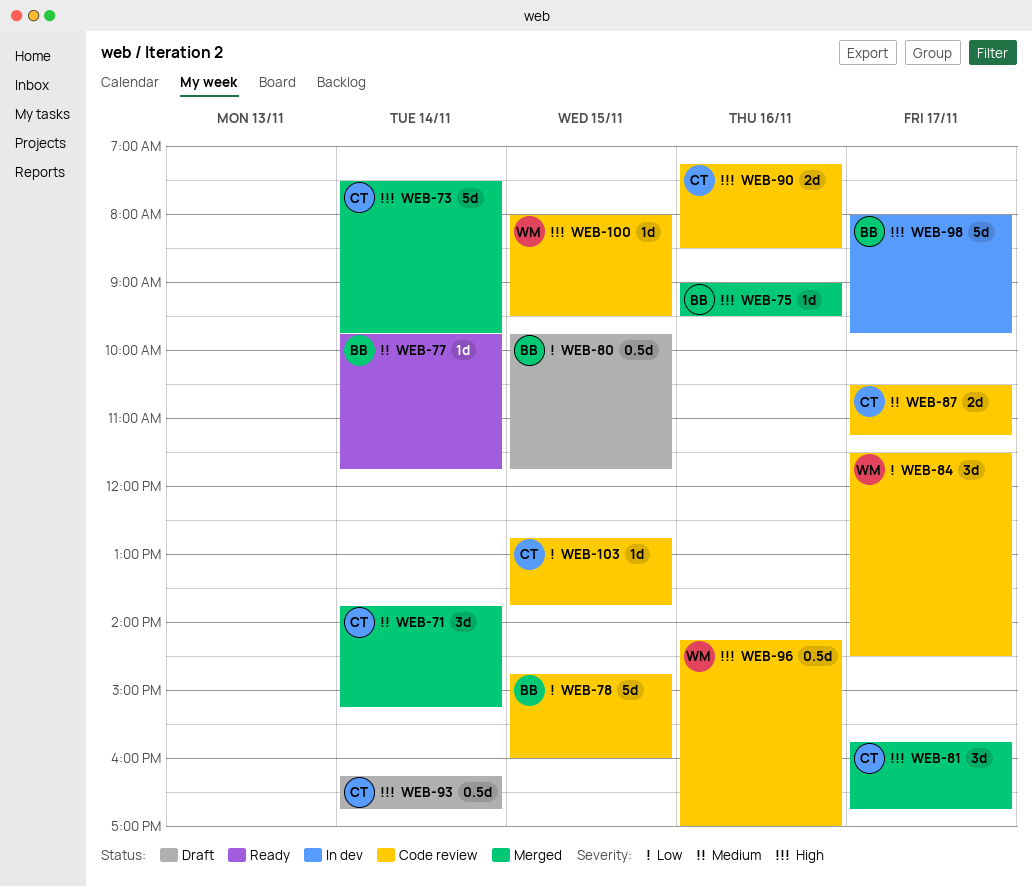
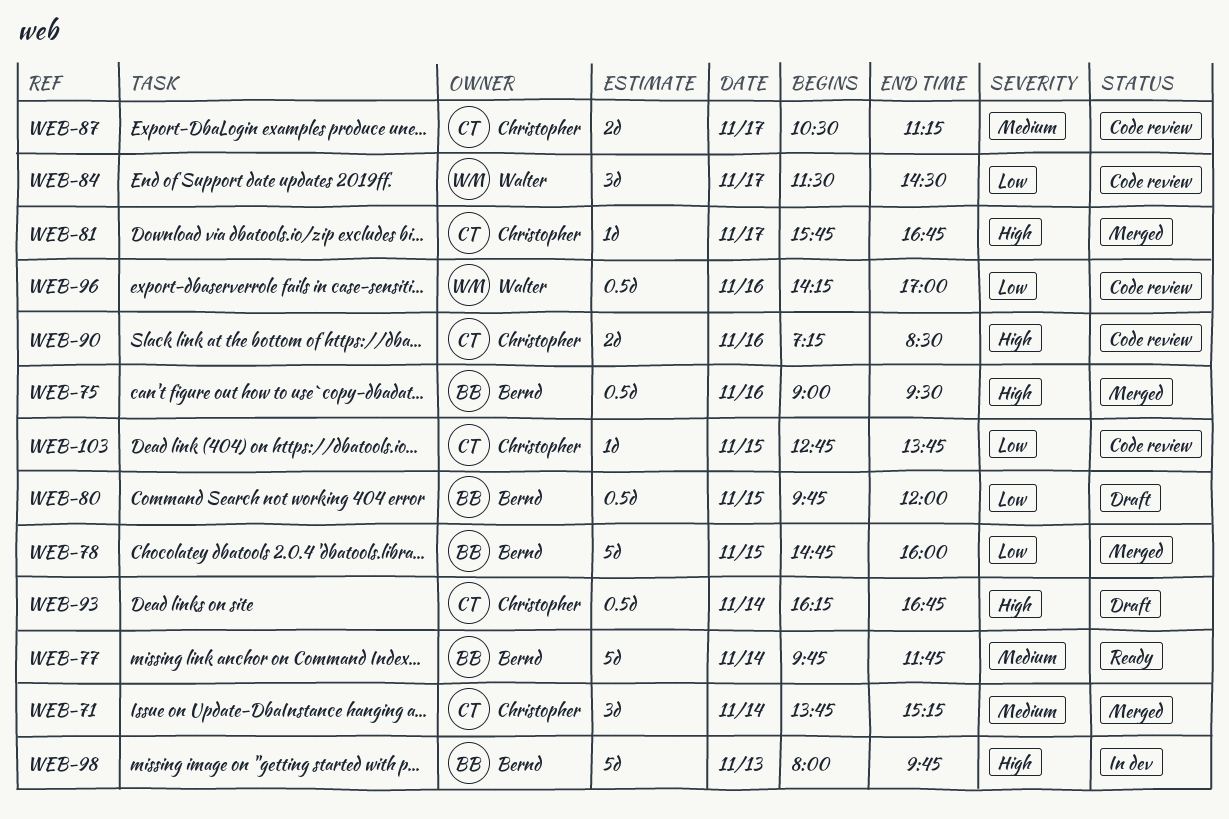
WEB-73: present -> none
WEB-75, estimate: 1d -> 0.5d
WEB-77, estimate: 1d -> 5d
WEB-78, status: Code review -> Merged
WEB-80, ends: 11:45 -> 12:00
WEB-81, estimate: 3d -> 1d
WEB-96, priority: High -> Low
WEB-98, day: Nov 17 -> Nov 13
WEB-100: present -> none

